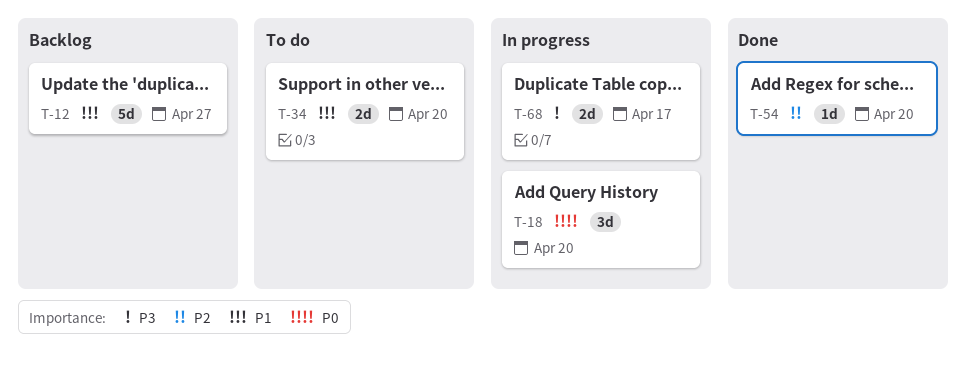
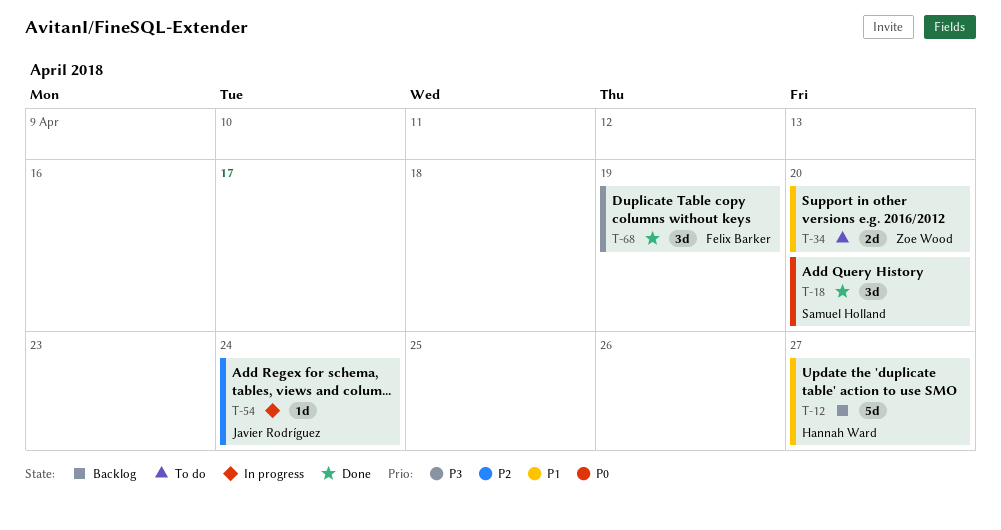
T-18, status: In progress -> Done
T-54, status: Done -> In progress
T-54, due: Apr 20 -> Apr 24
T-68, status: In progress -> Done
T-68, estimate: 2d -> 3d
T-68, due: Apr 17 -> Apr 19

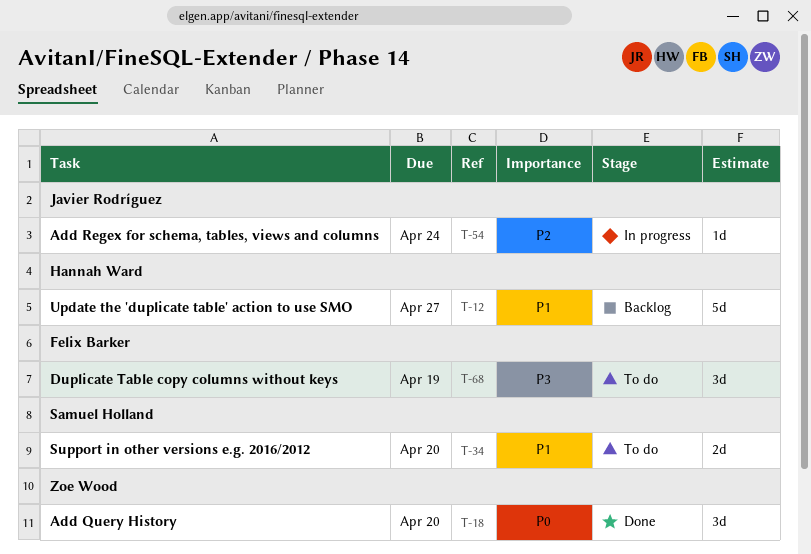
T-18, owner: Samuel Holland -> Zoe Wood
T-34, owner: Zoe Wood -> Samuel Holland
T-68, status: Done -> To do

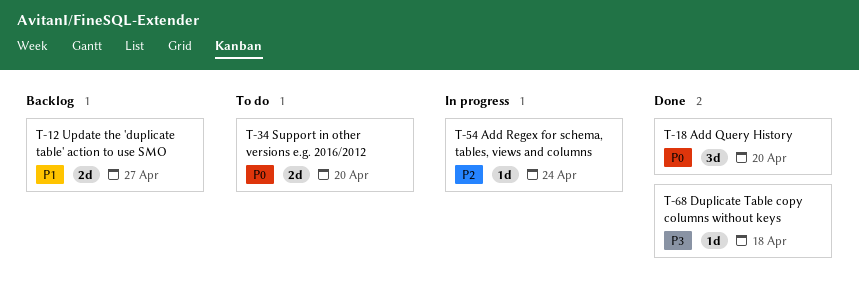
T-12, estimate: 5d -> 2d
T-34, priority: P1 -> P0
T-68, status: To do -> Done
T-68, estimate: 3d -> 1d
T-68, due: Apr 19 -> Apr 18

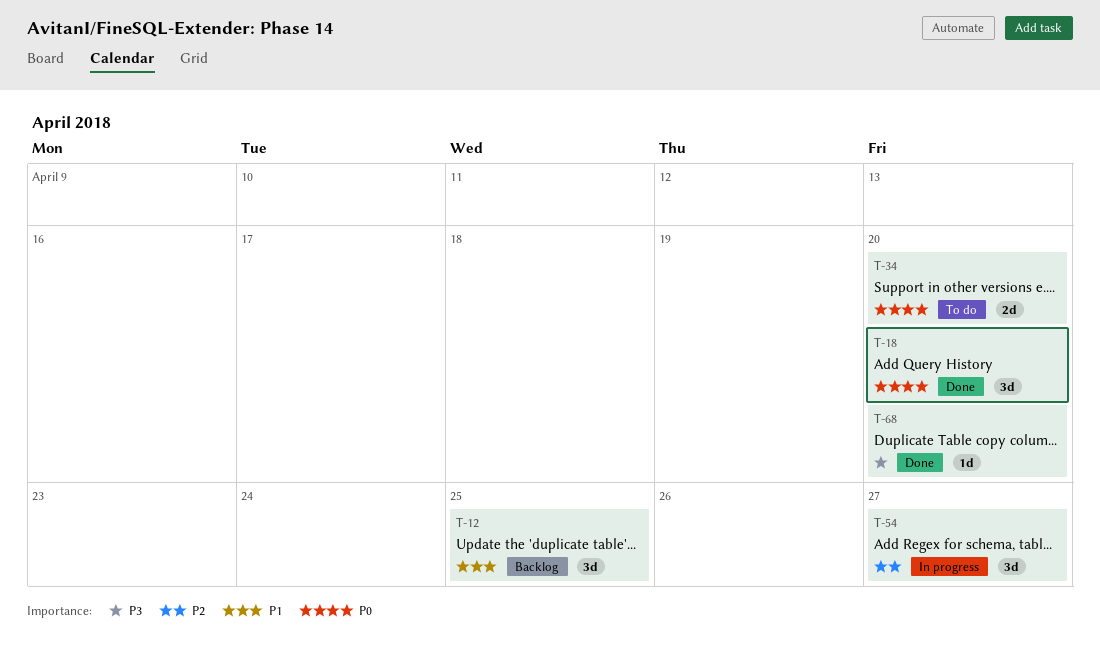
T-12, estimate: 2d -> 3d
T-12, due: Apr 27 -> Apr 25
T-54, estimate: 1d -> 3d
T-54, due: Apr 24 -> Apr 27
T-68, due: Apr 18 -> Apr 20

